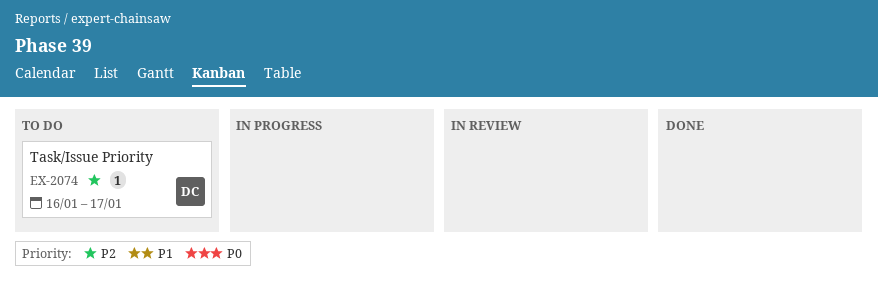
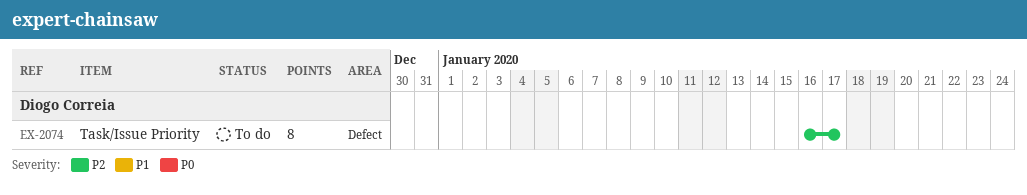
EX-2074, estimate: 1 -> 8

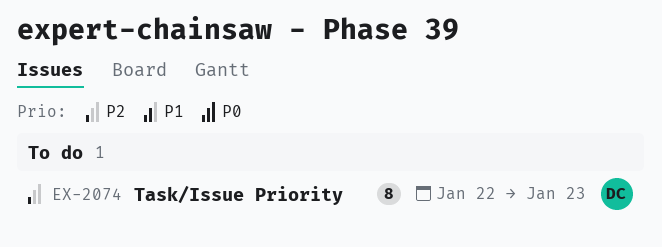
EX-2074, start: Jan 16 -> Jan 22
EX-2074, due: Jan 17 -> Jan 23

